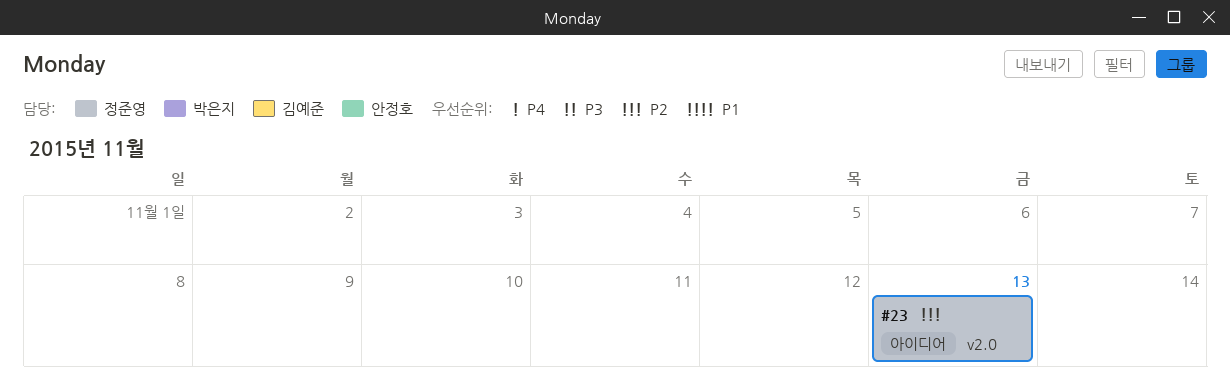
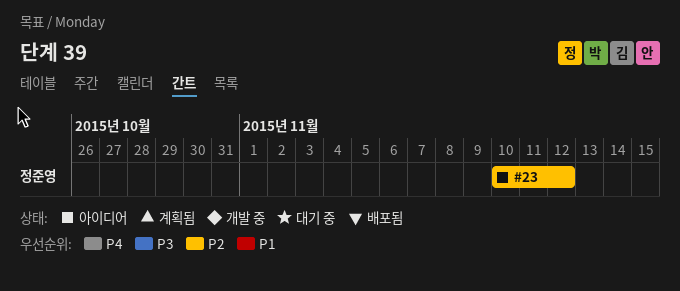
#23, due: Nov 13 -> Nov 12

